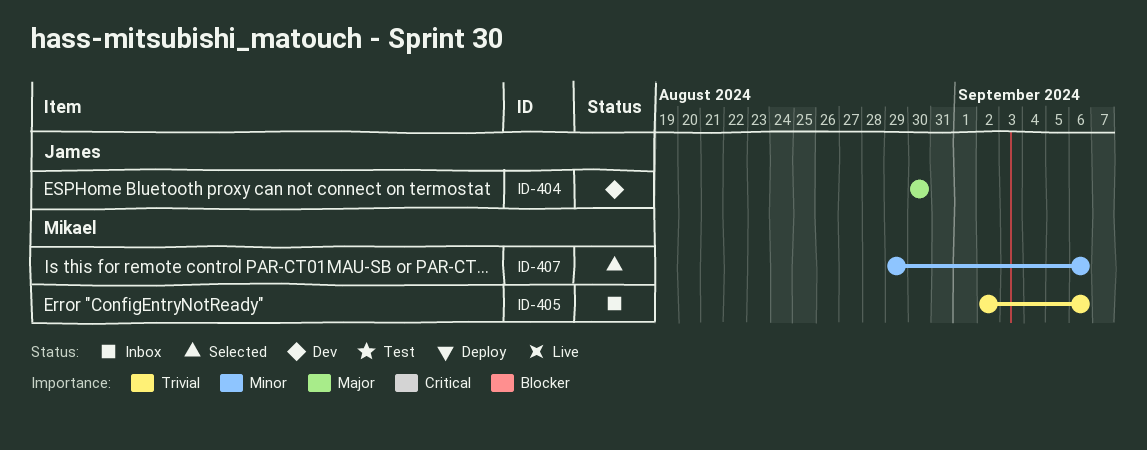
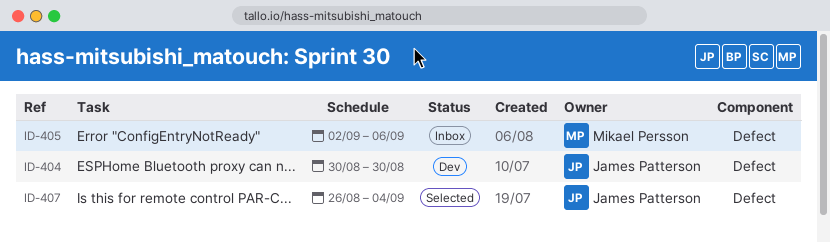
ID-407, owner: Mikael Persson -> James Patterson
ID-407, start: Aug 29 -> Aug 26
ID-407, due: Sep 6 -> Sep 4

